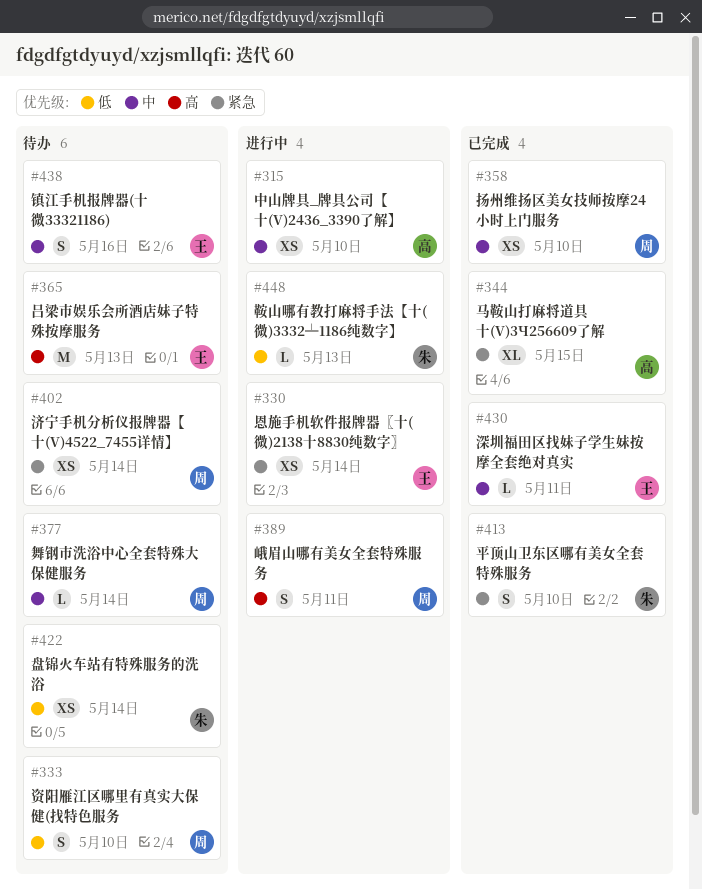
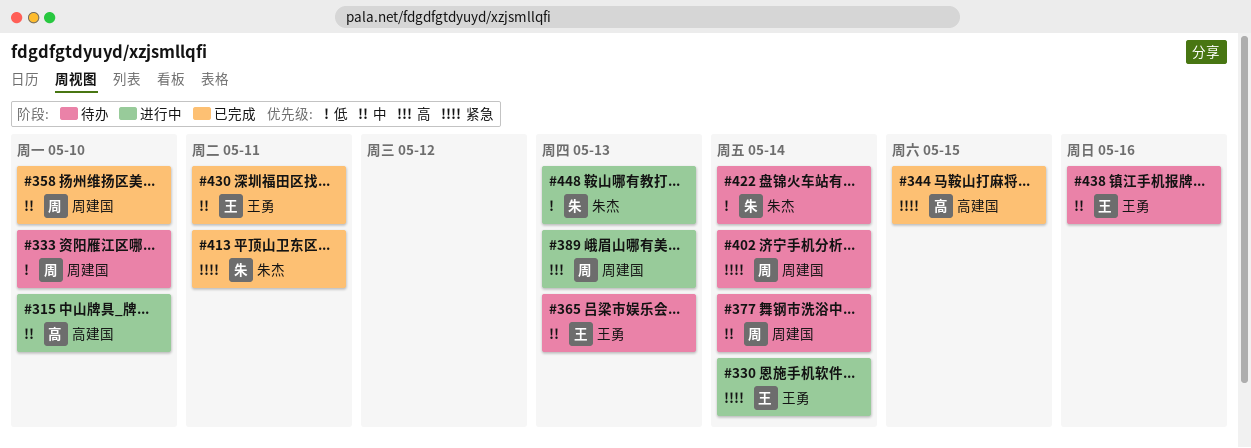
#365, priority: 高 -> 中
#389, due: May 11 -> May 13
#413, due: May 10 -> May 11

